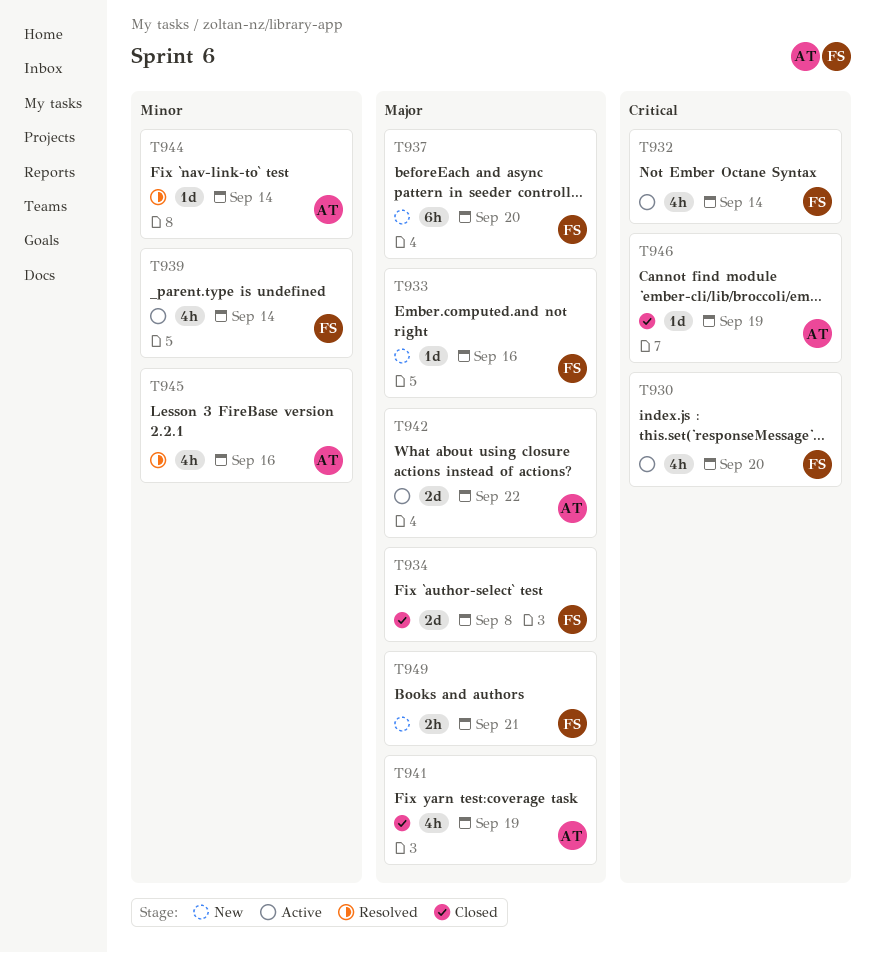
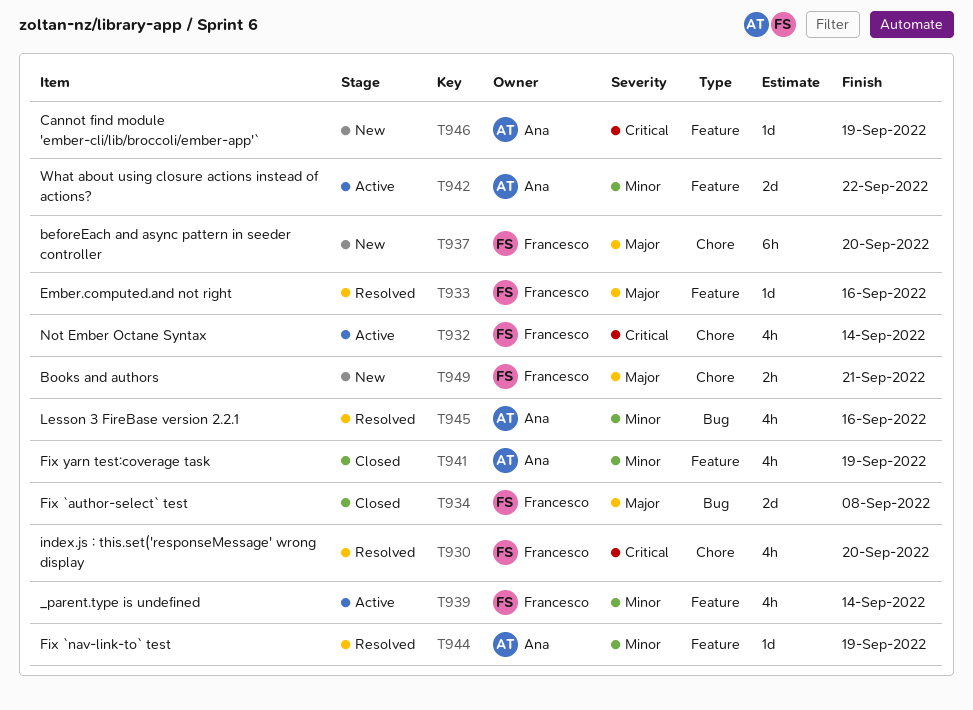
T930, status: Active -> Resolved
T933, status: New -> Resolved
T941, priority: Major -> Minor
T942, priority: Major -> Minor
T944, due: Sep 14 -> Sep 19
T946, status: Closed -> New

